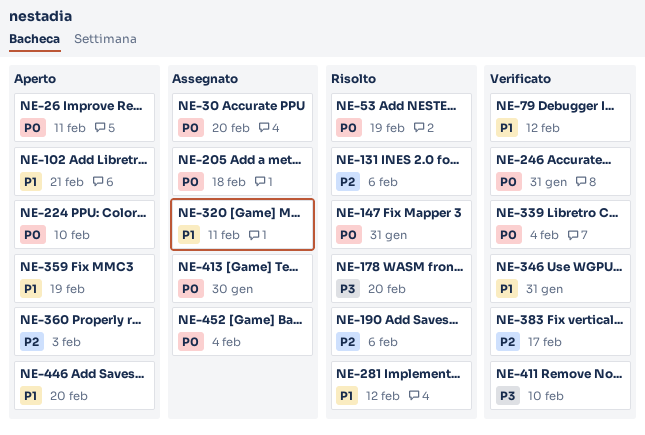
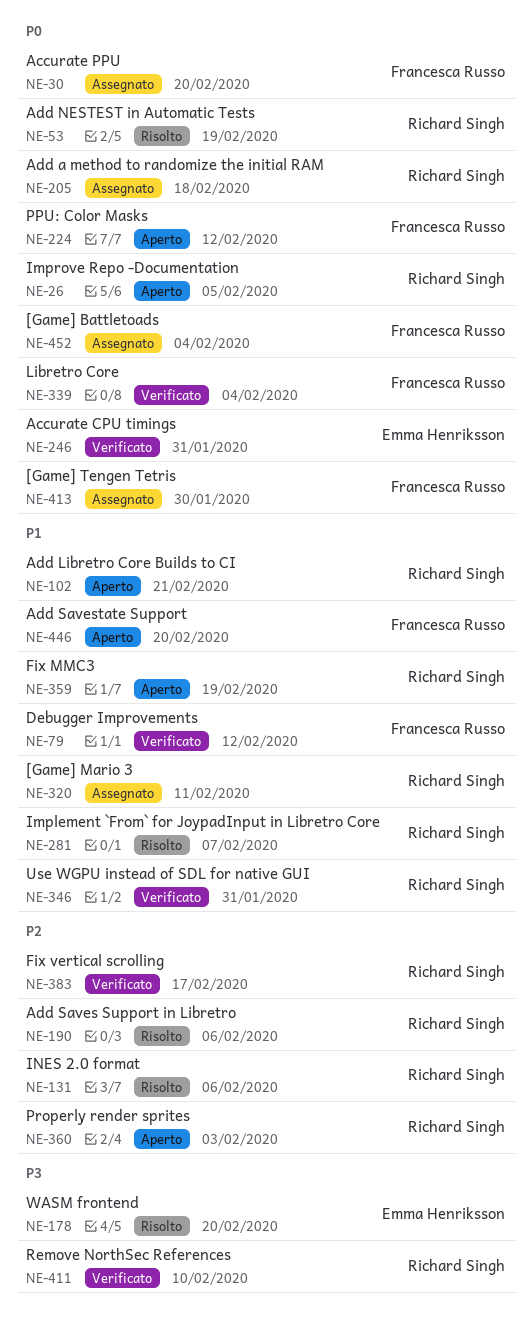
NE-26, due: Feb 11 -> Feb 5
NE-147: present -> none
NE-224, due: Feb 10 -> Feb 12
NE-281, due: Feb 12 -> Feb 7

